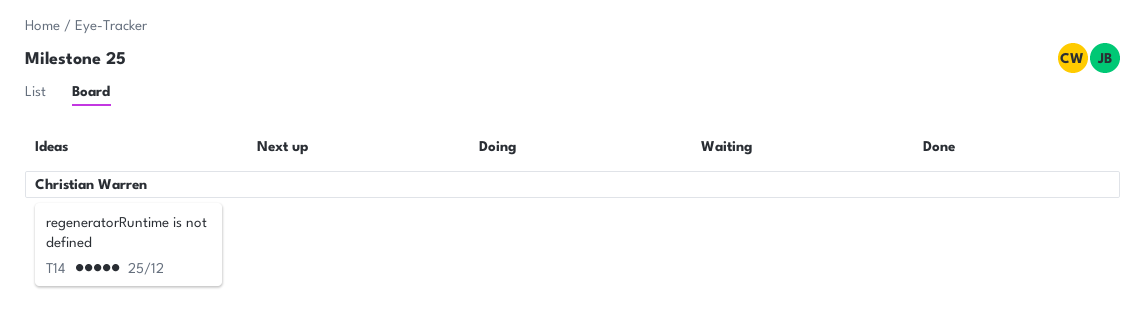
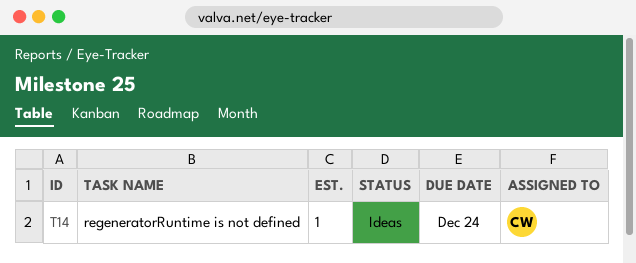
T14, estimate: 5 -> 1
T14, due: Dec 25 -> Dec 24

